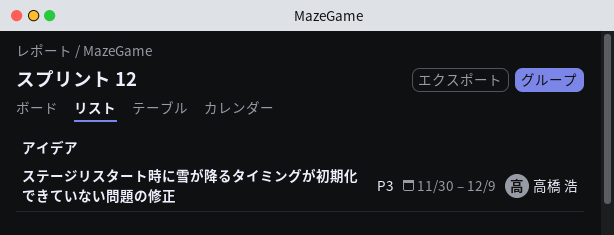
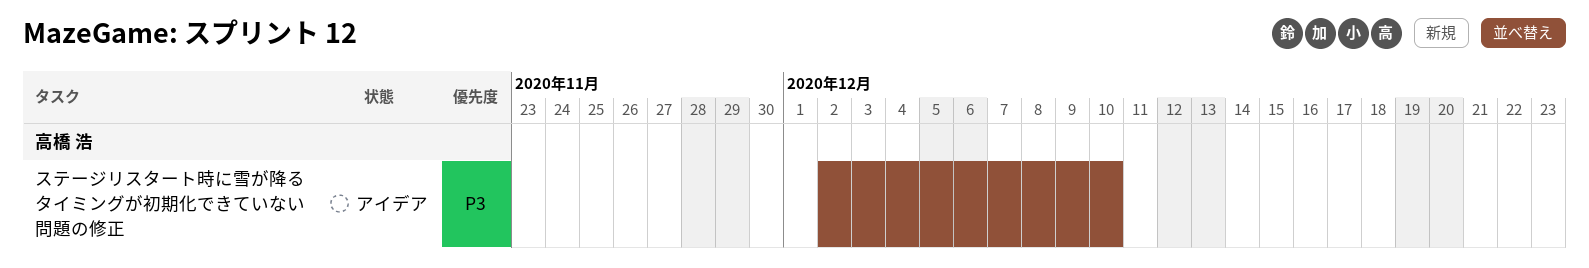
ステージリスタート時に雪が降るタイミングが初期化できていない問題の修正, start: Nov 30 -> Dec 2
ステージリスタート時に雪が降るタイミングが初期化できていない問題の修正, due: Dec 9 -> Dec 10

